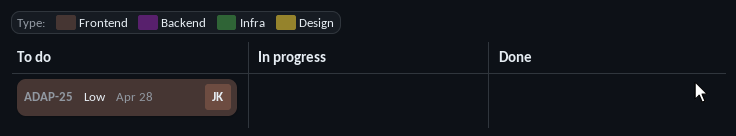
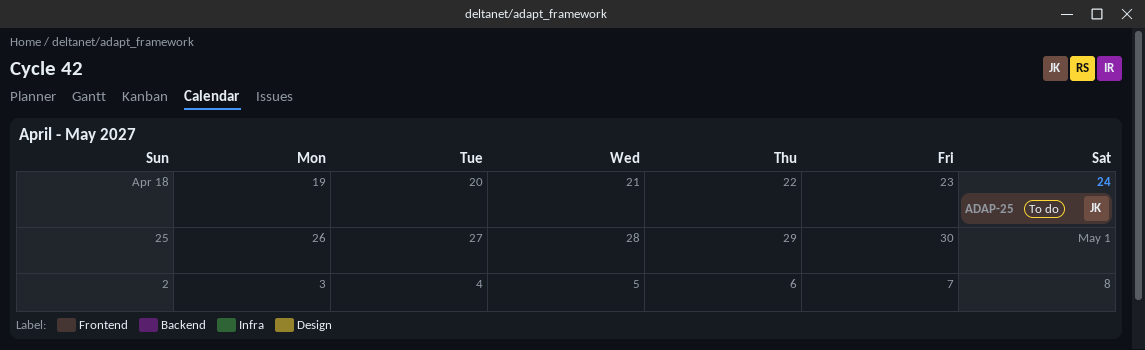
ADAP-25, due: Apr 28 -> Apr 24

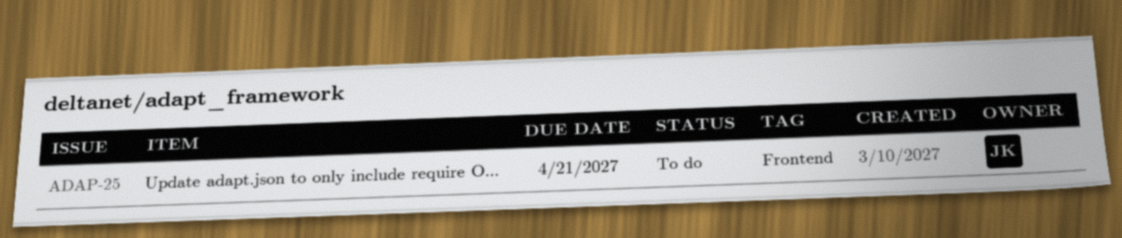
ADAP-25, due: Apr 24 -> Apr 21

